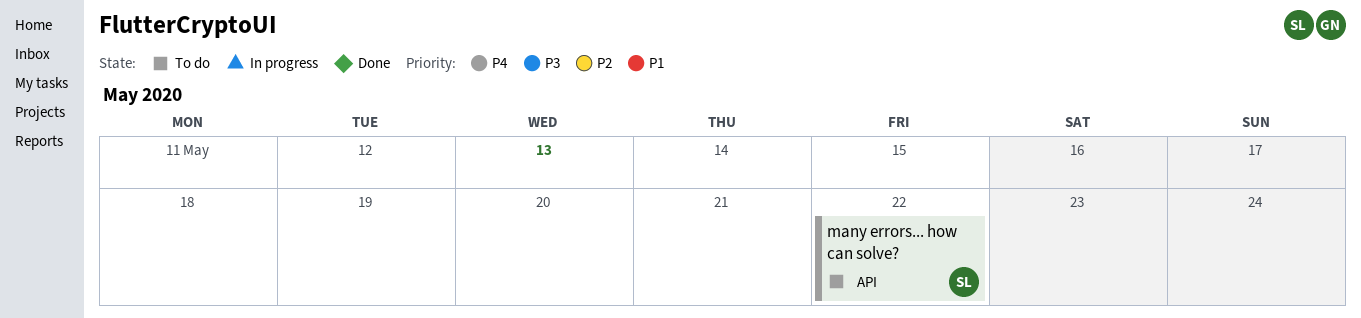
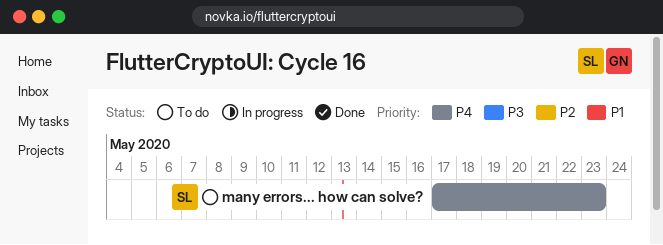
many errors... how can solve?, due: May 22 -> May 23

